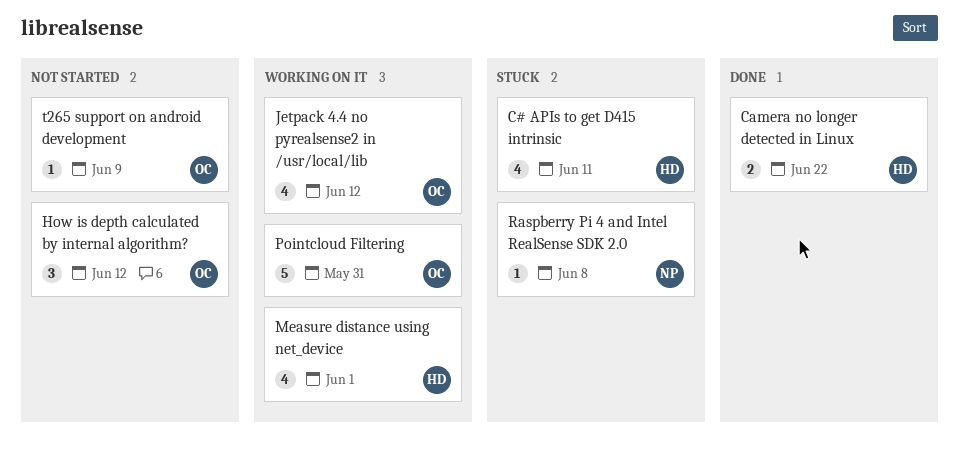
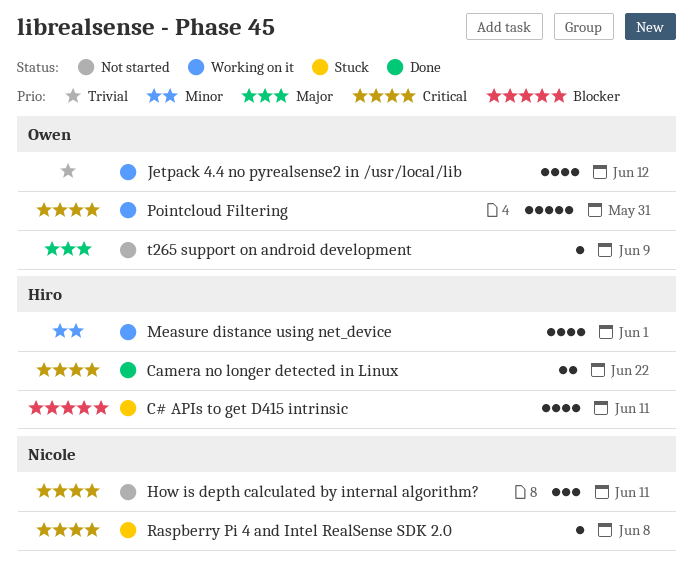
How is depth calculated by internal algorithm?, owner: Owen -> Nicole
How is depth calculated by internal algorithm?, due: Jun 12 -> Jun 11

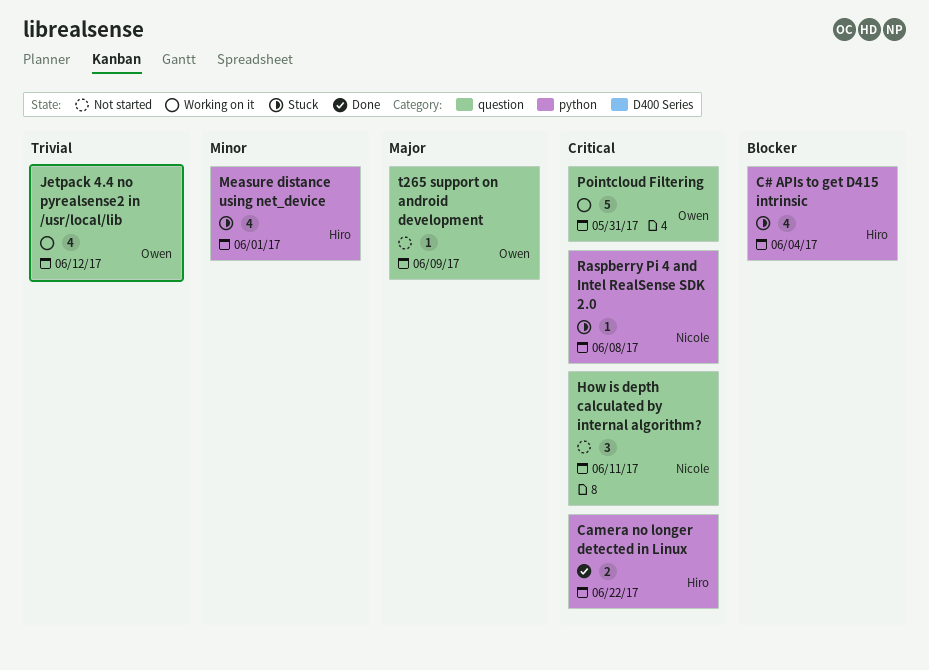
C# APIs to get D415 intrinsic, due: Jun 11 -> Jun 4
Measure distance using net_device, status: Working on it -> Stuck

